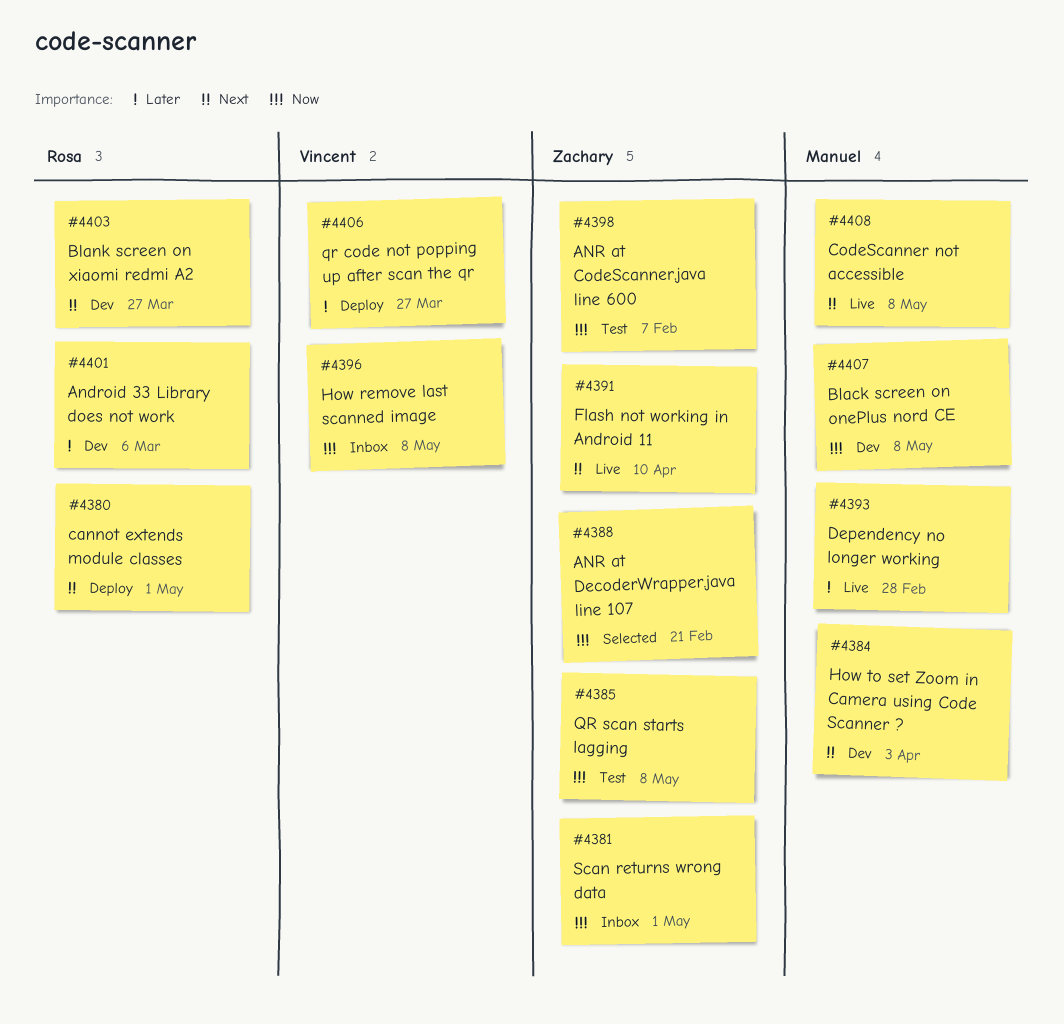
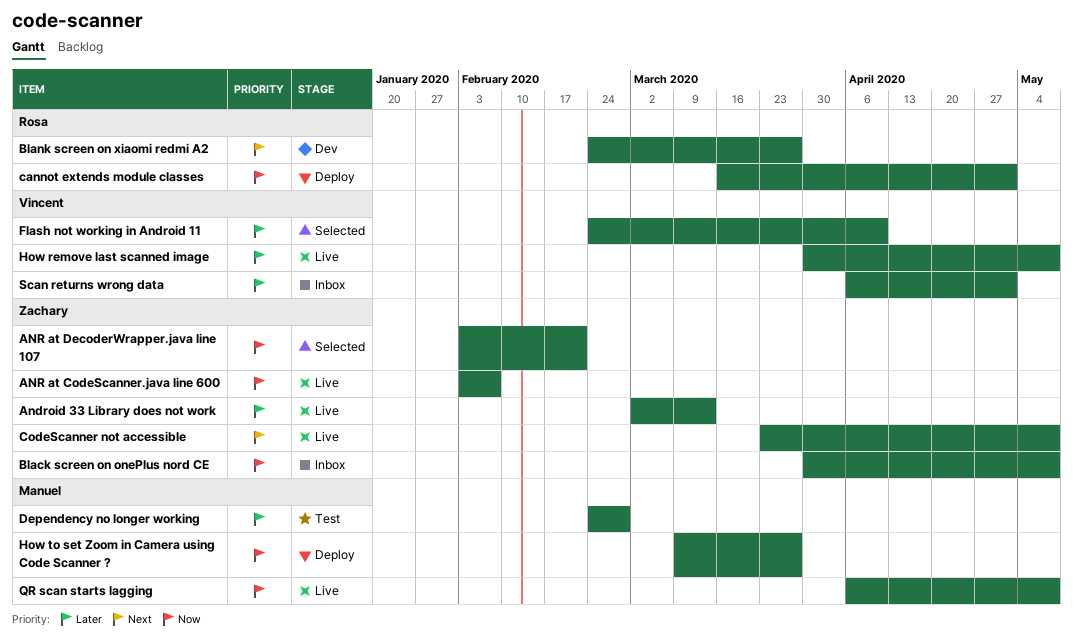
Android 33 Library does not work, status: Dev -> Live
Android 33 Library does not work, owner: Rosa -> Zachary
Android 33 Library does not work, due: Mar 6 -> Mar 13
ANR at CodeScanner.java line 600, status: Test -> Live
Black screen on onePlus nord CE, status: Dev -> Inbox
Black screen on onePlus nord CE, owner: Manuel -> Zachary
cannot extends module classes, priority: Next -> Now
CodeScanner not accessible, owner: Manuel -> Zachary
Dependency no longer working, status: Live -> Test
Flash not working in Android 11, status: Live -> Selected
Flash not working in Android 11, owner: Zachary -> Vincent
Flash not working in Android 11, priority: Next -> Later
How remove last scanned image, status: Inbox -> Live
How remove last scanned image, priority: Now -> Later
How to set Zoom in Camera using Code Scanner ?, status: Dev -> Deploy
How to set Zoom in Camera using Code Scanner ?, priority: Next -> Now
How to set Zoom in Camera using Code Scanner ?, due: Apr 3 -> Mar 27
qr code not popping up after scan the qr: present -> none
QR scan starts lagging, status: Test -> Live
QR scan starts lagging, owner: Zachary -> Manuel
Scan returns wrong data, owner: Zachary -> Vincent
Scan returns wrong data, priority: Now -> Later

